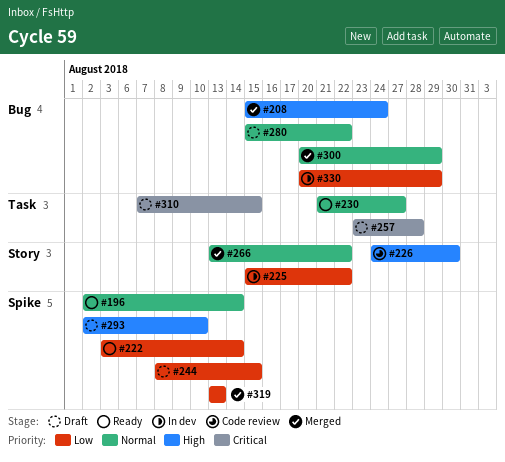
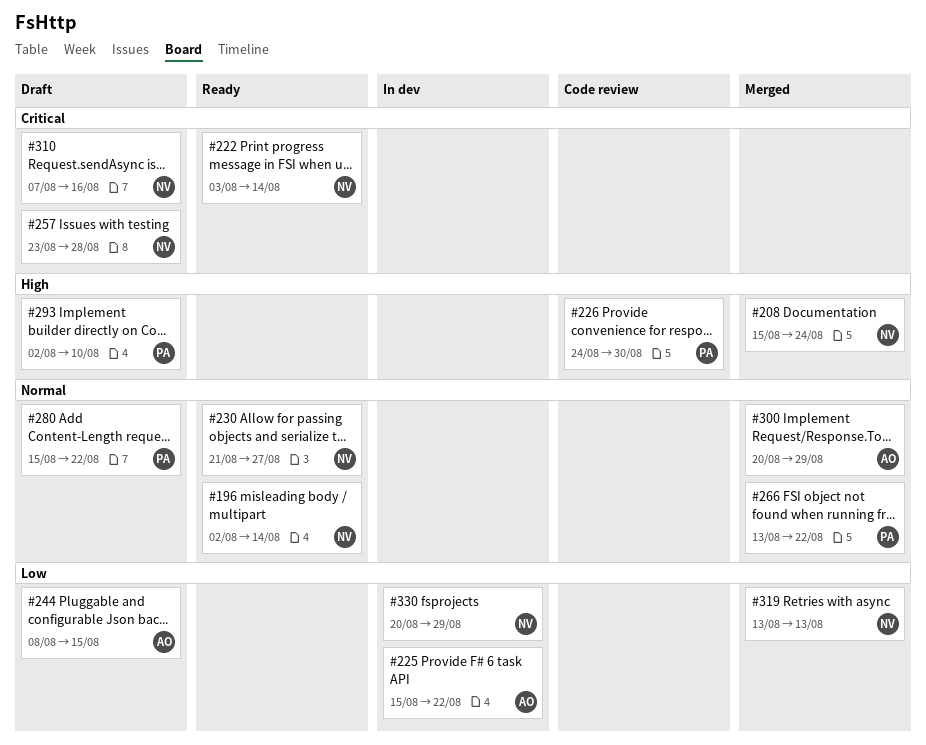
#222, priority: Low -> Critical
#310, due: Aug 15 -> Aug 16

